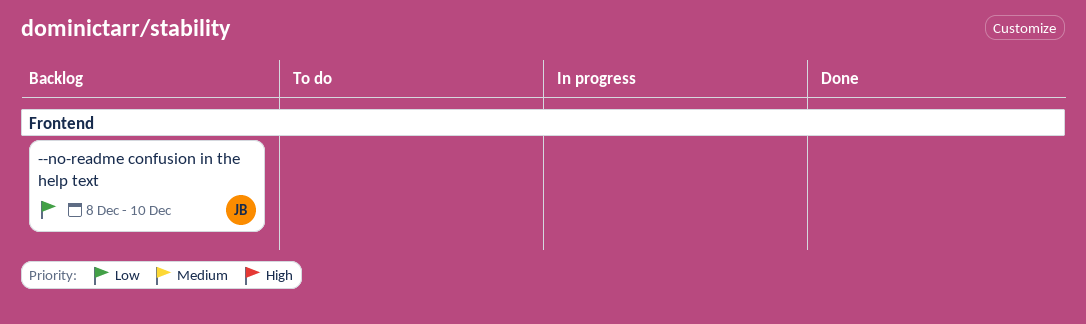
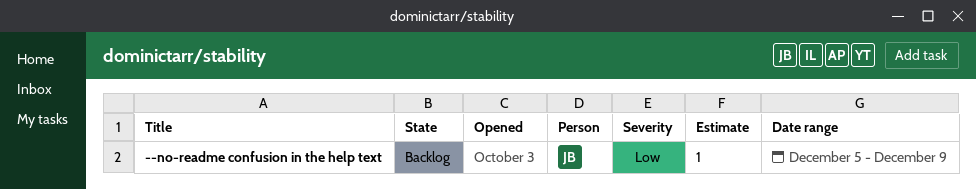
--no-readme confusion in the help text, start: Dec 8 -> Dec 5
--no-readme confusion in the help text, due: Dec 10 -> Dec 9

